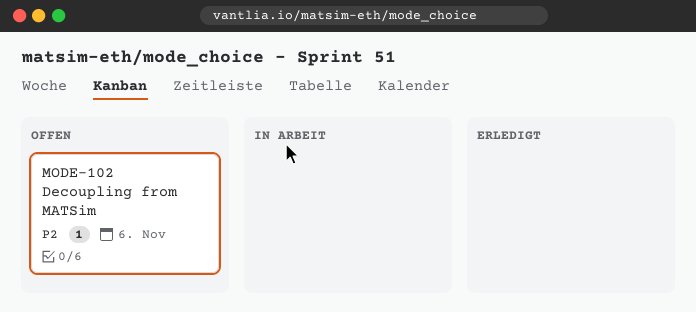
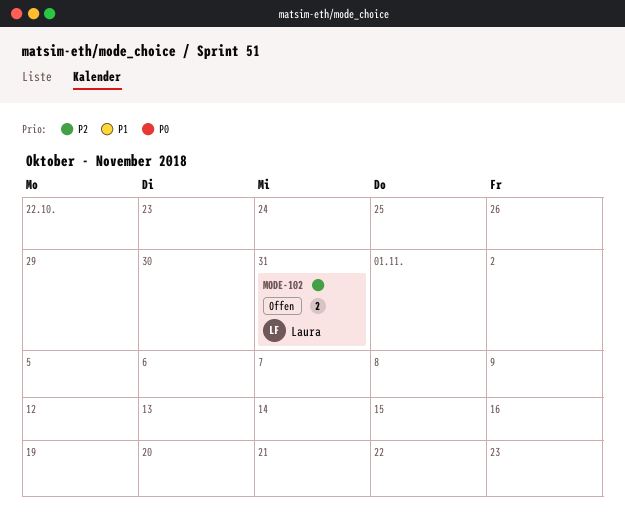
MODE-102, estimate: 1 -> 2
MODE-102, due: Nov 6 -> Oct 31

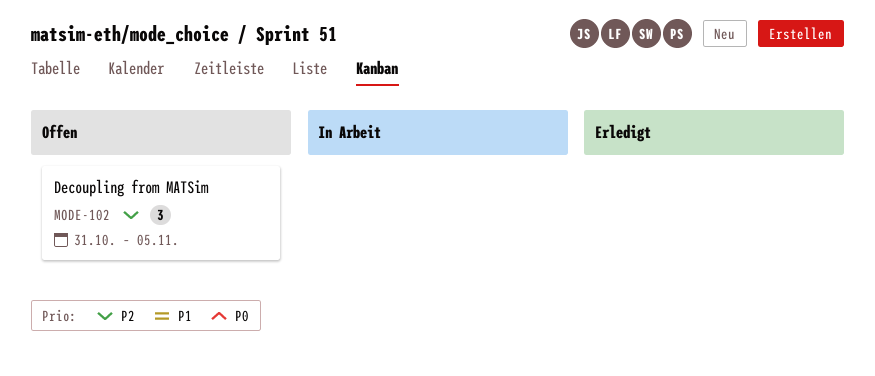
MODE-102, estimate: 2 -> 3
MODE-102, due: Oct 31 -> Nov 5

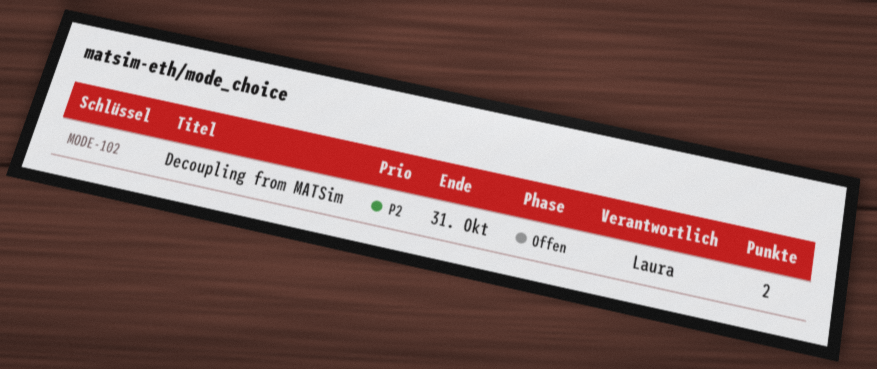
MODE-102, estimate: 3 -> 2
MODE-102, due: Nov 5 -> Oct 31

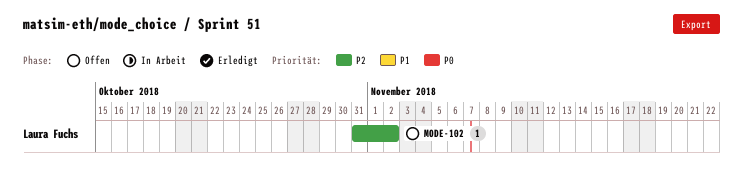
MODE-102, estimate: 2 -> 1
MODE-102, due: Oct 31 -> Nov 2

